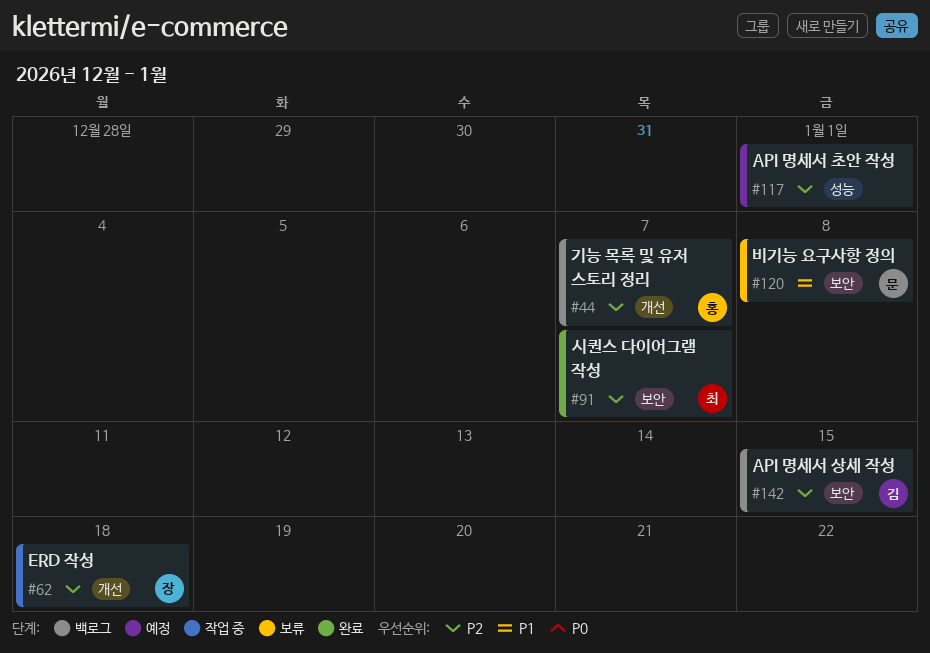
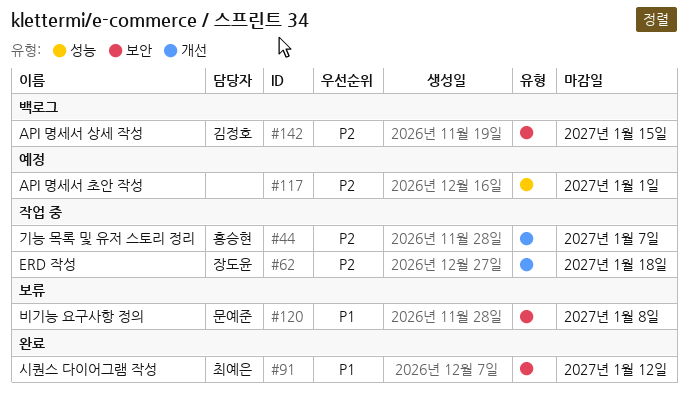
#44, status: 백로그 -> 작업 중
#91, priority: P2 -> P1
#91, due: Jan 7 -> Jan 12

